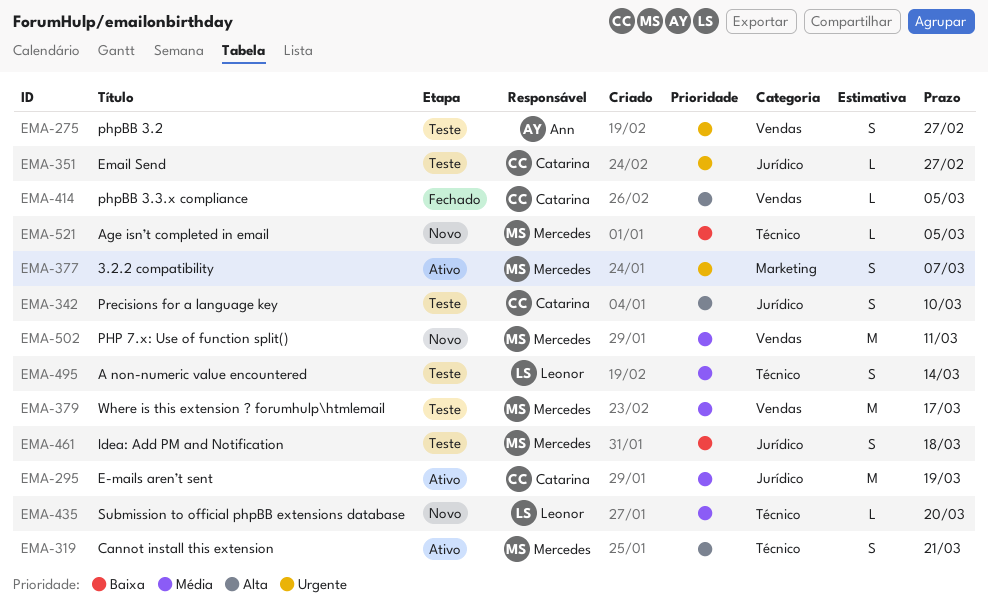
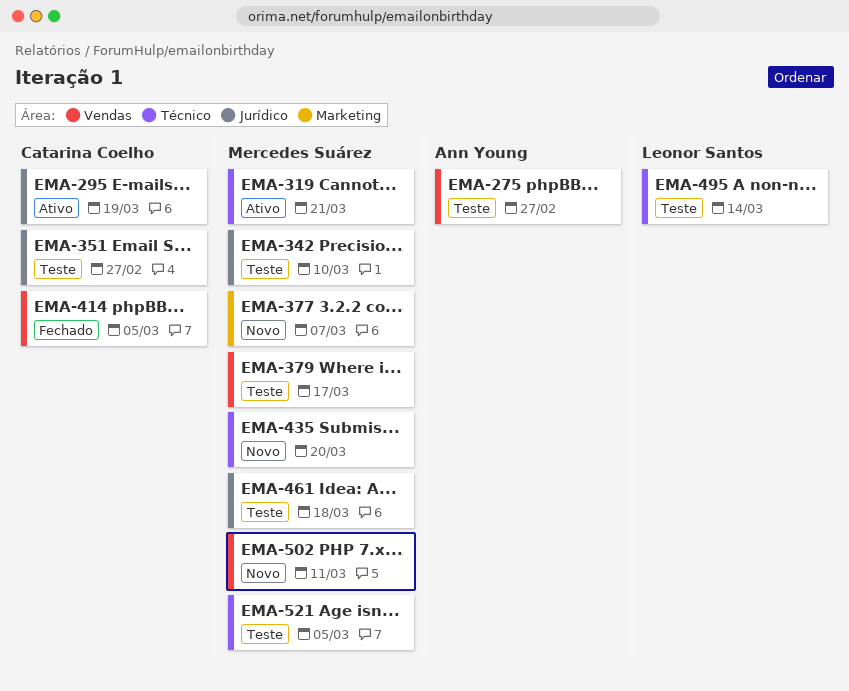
EMA-342, owner: Catarina Coelho -> Mercedes Suárez
EMA-377, status: Ativo -> Novo
EMA-435, owner: Leonor Santos -> Mercedes Suárez
EMA-521, status: Novo -> Teste

